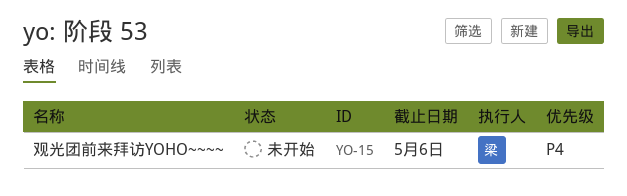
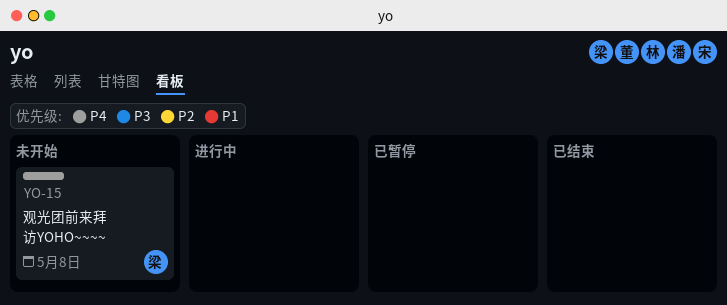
YO-15, due: May 6 -> May 8

